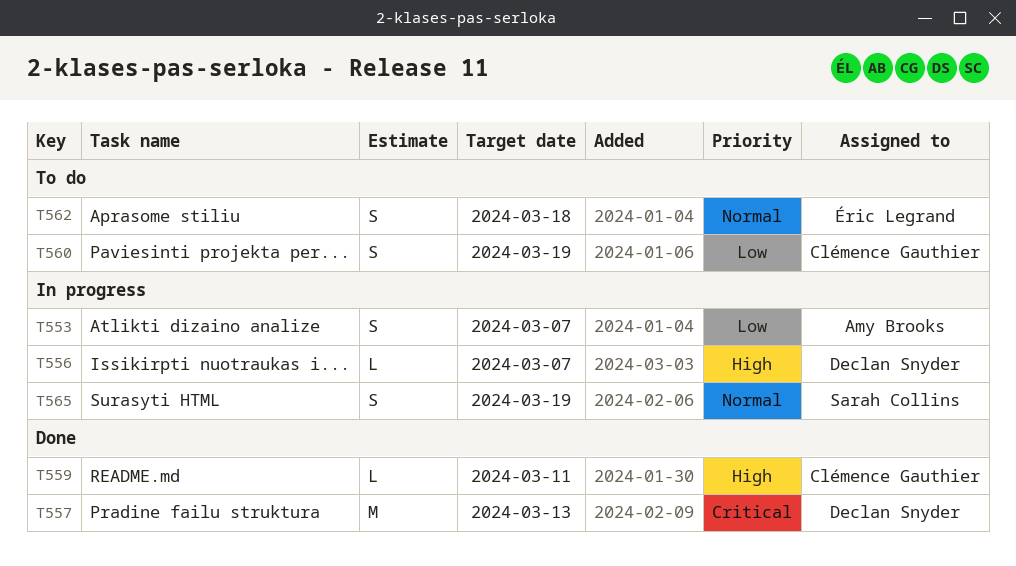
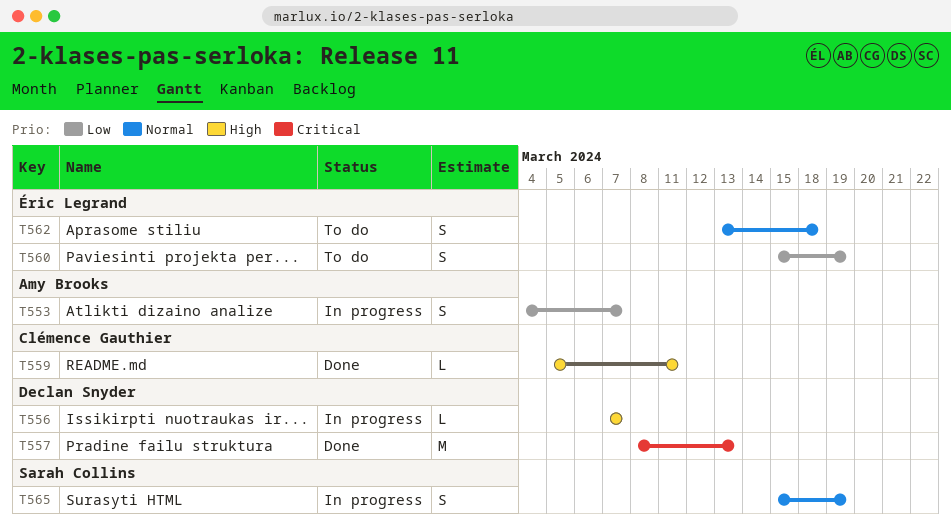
T560, owner: Clémence Gauthier -> Éric Legrand

